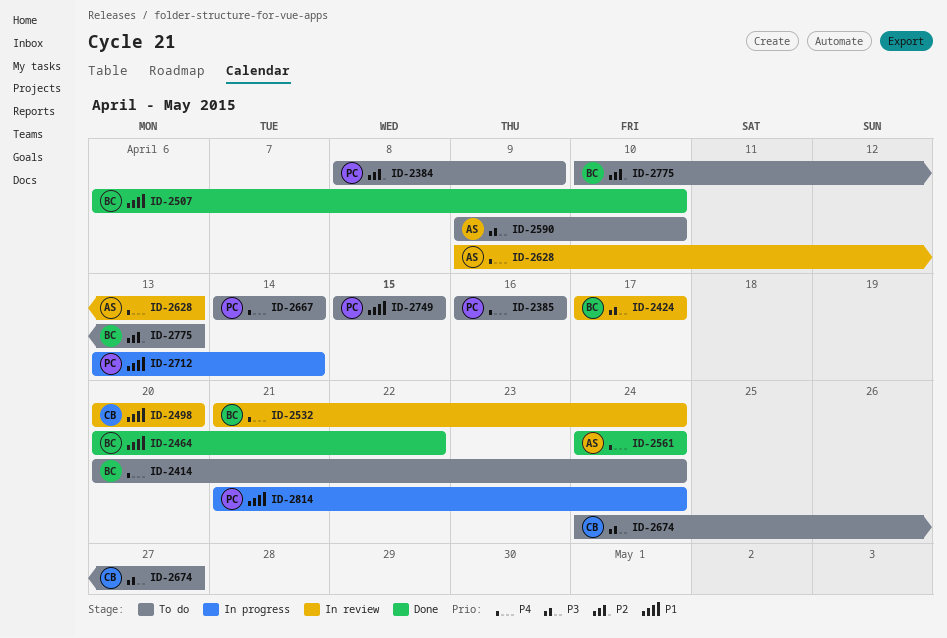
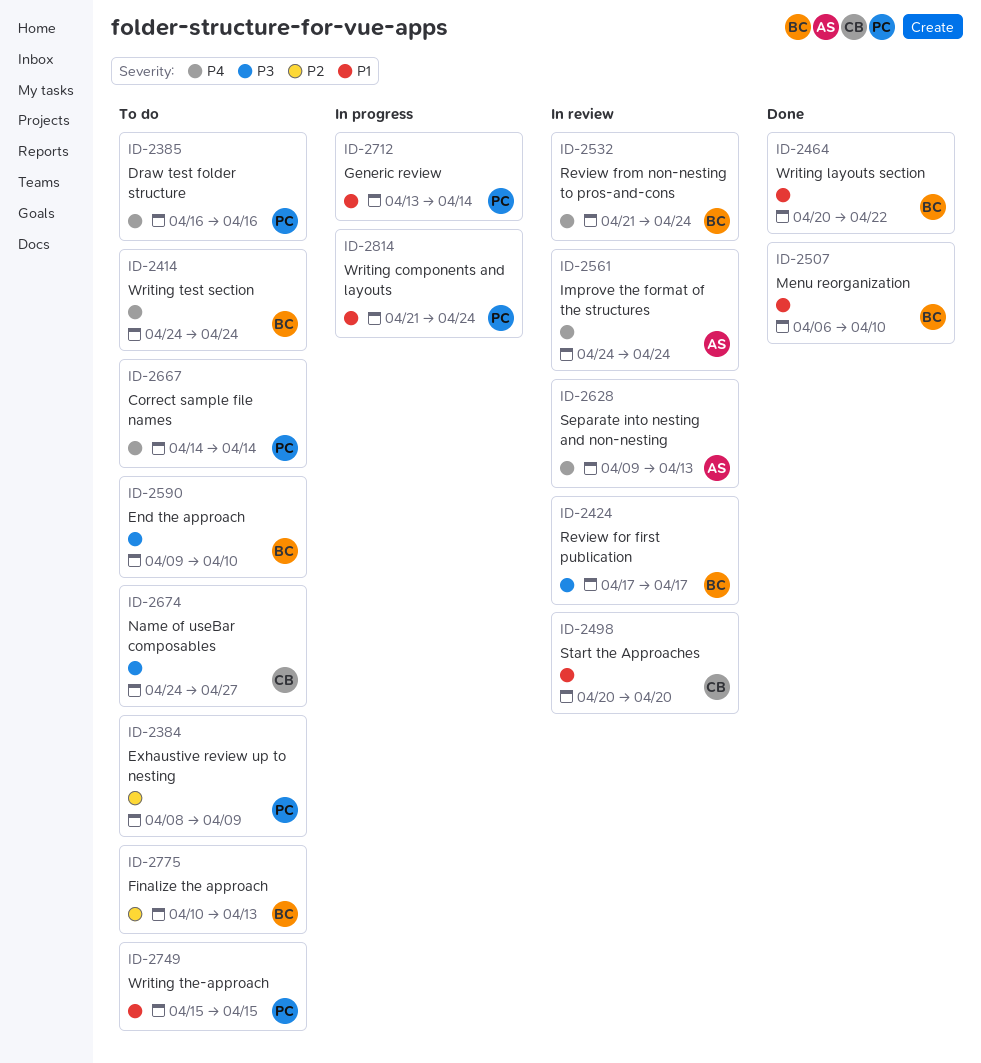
ID-2414, start: Apr 20 -> Apr 24
ID-2561, status: Done -> In review
ID-2590, owner: AS -> BC

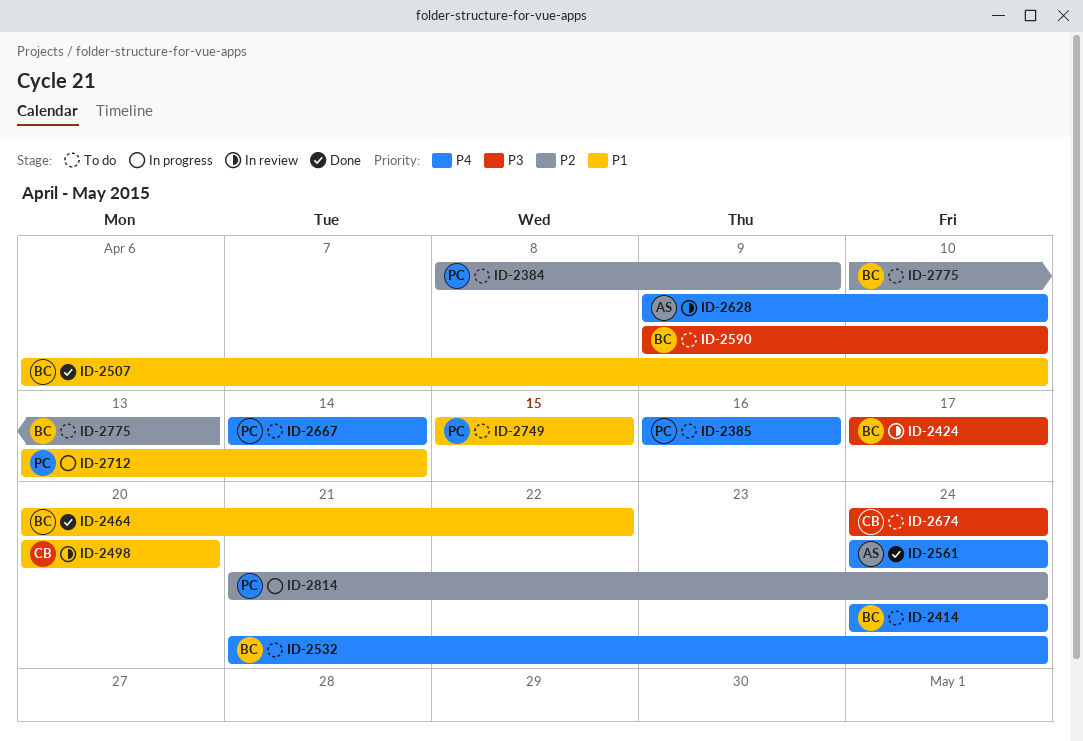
ID-2532, status: In review -> To do
ID-2561, status: In review -> Done
ID-2628, due: Apr 13 -> Apr 10
ID-2674, due: Apr 27 -> Apr 24
ID-2814, priority: P1 -> P2

